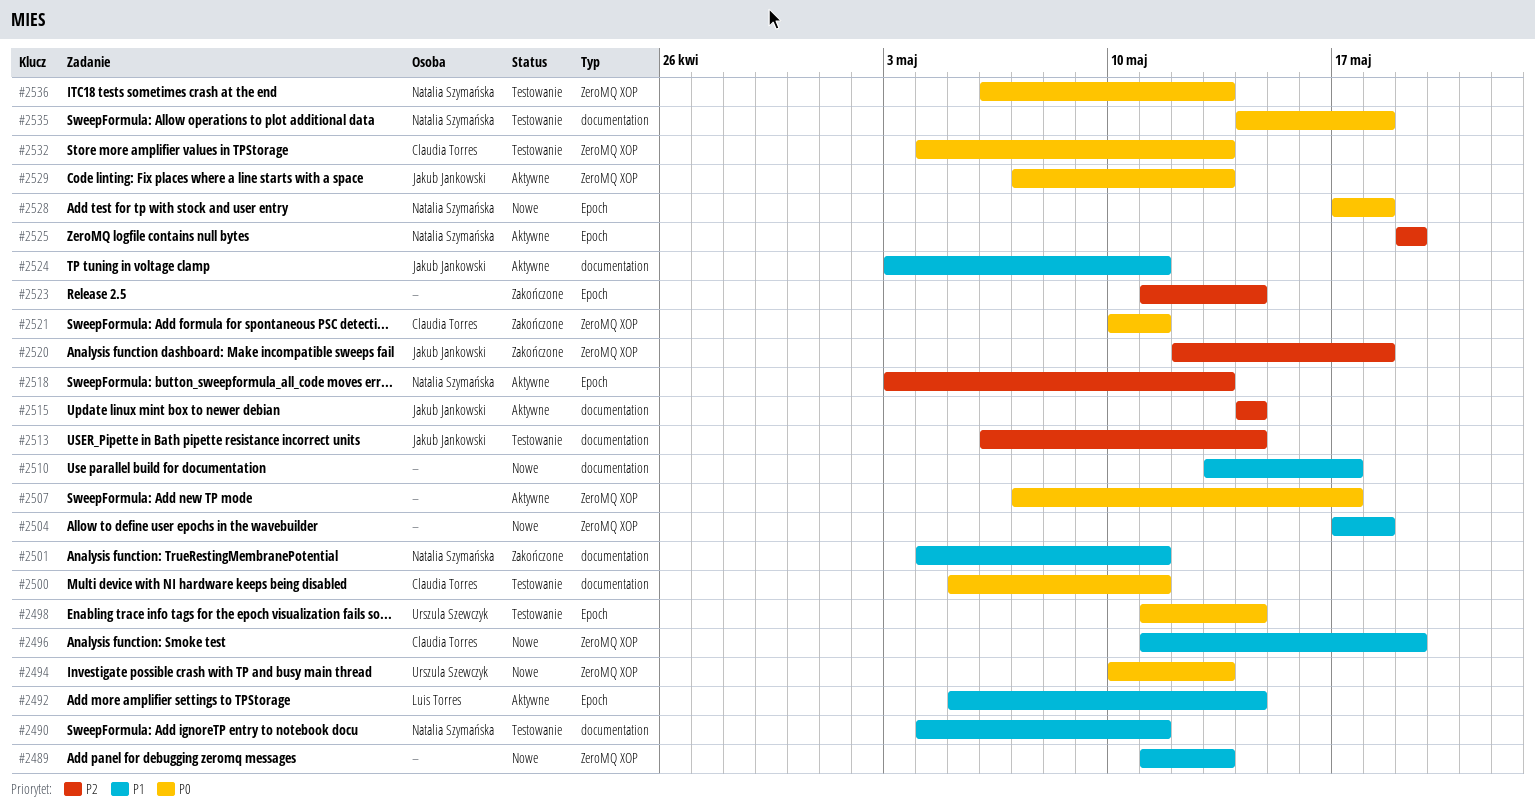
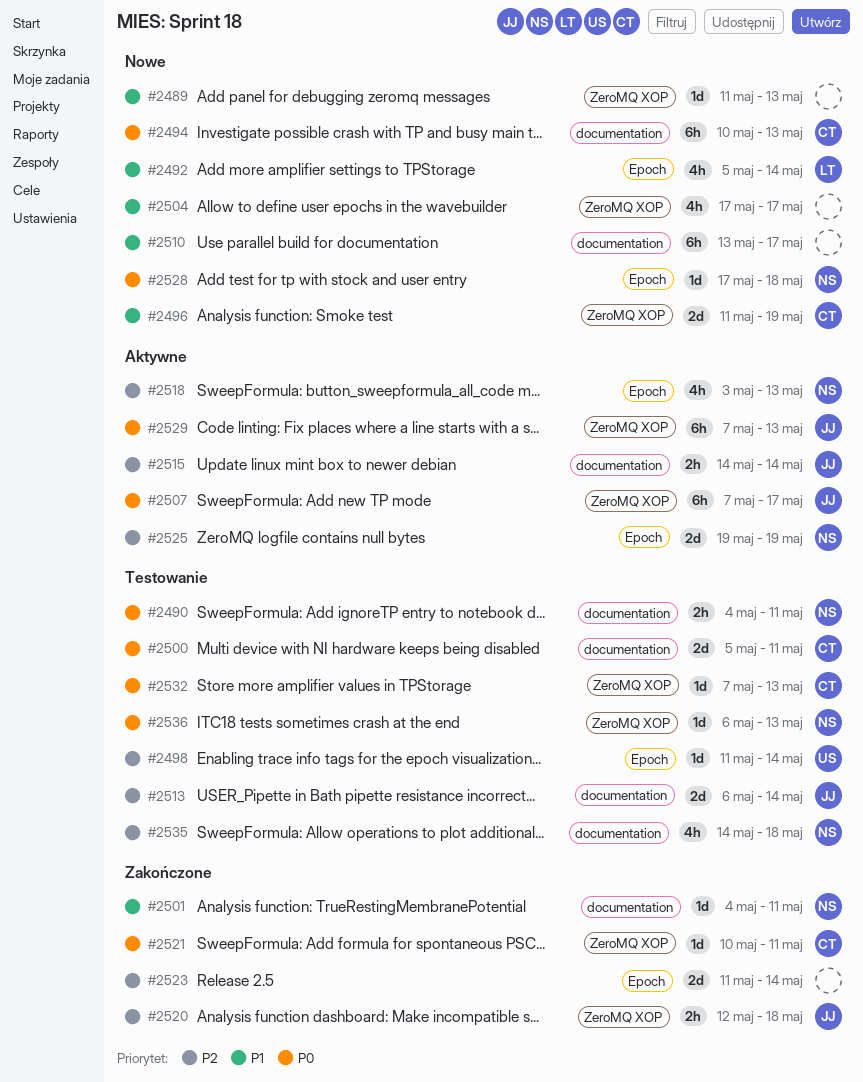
#2490, priority: P1 -> P0
#2492, status: Aktywne -> Nowe
#2494, owner: Urszula Szewczyk -> Claudia Torres
#2494, label: ZeroMQ XOP -> documentation
#2498, priority: P0 -> P2
#2504, due: May 18 -> May 17
#2507, owner: none -> Jakub Jankowski
#2524: present -> none
#2532, start: May 4 -> May 7
#2535, priority: P0 -> P2

